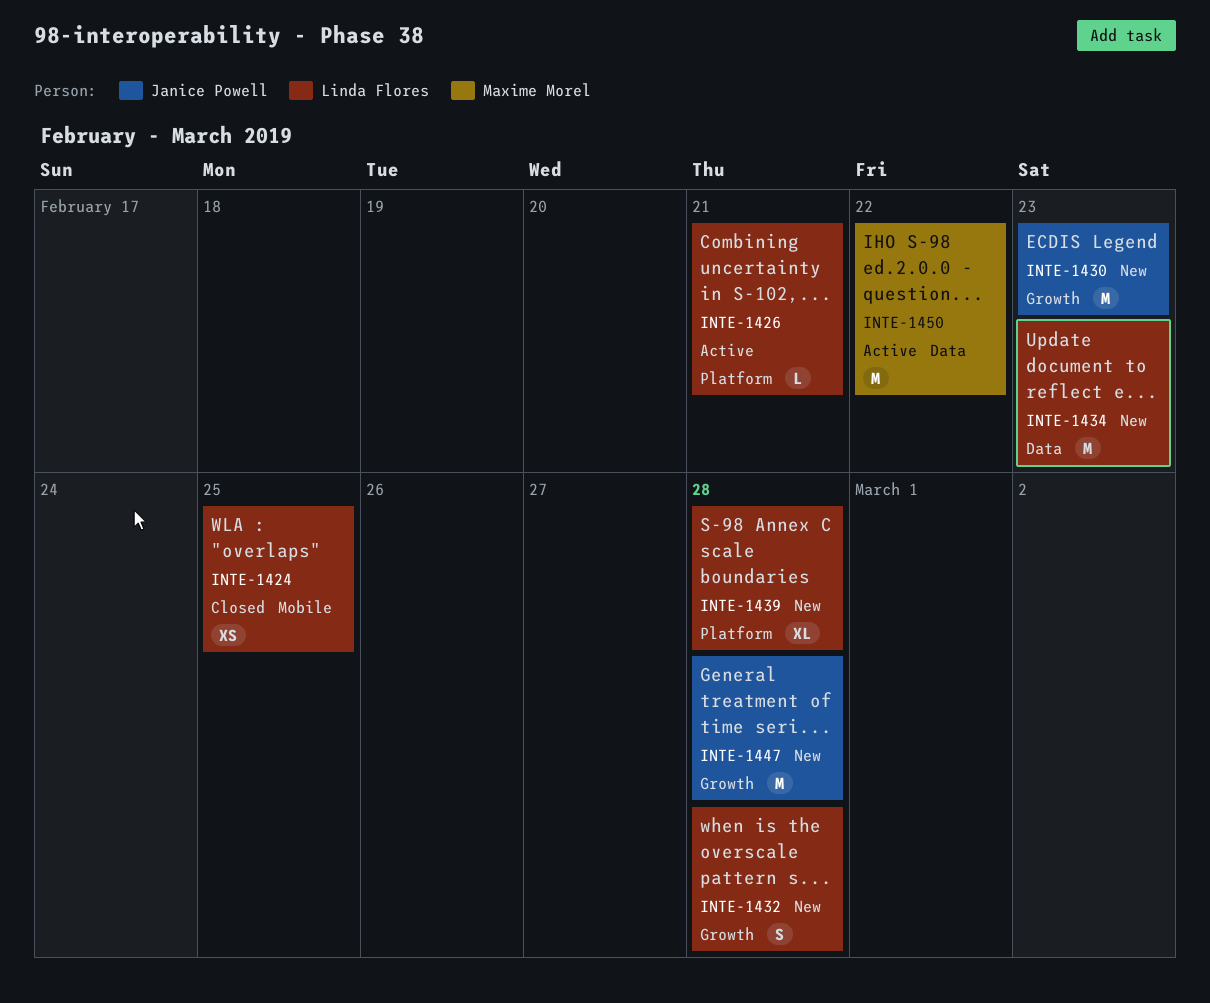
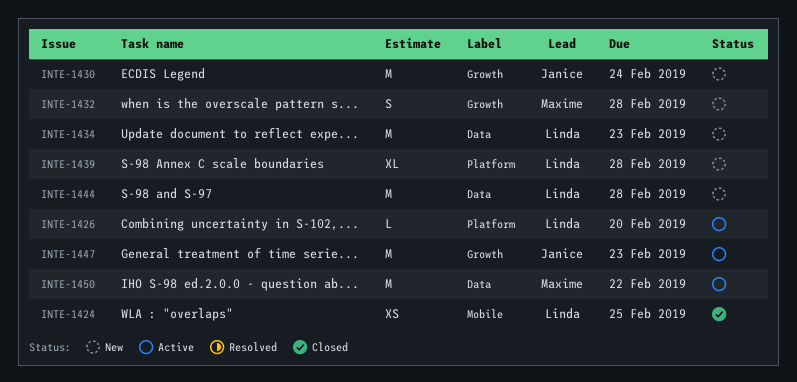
INTE-1426, due: Feb 21 -> Feb 20
INTE-1430, due: Feb 23 -> Feb 24
INTE-1432, owner: Linda Flores -> Maxime Morel
INTE-1444: none -> present
INTE-1447, status: New -> Active
INTE-1447, due: Feb 28 -> Feb 23

